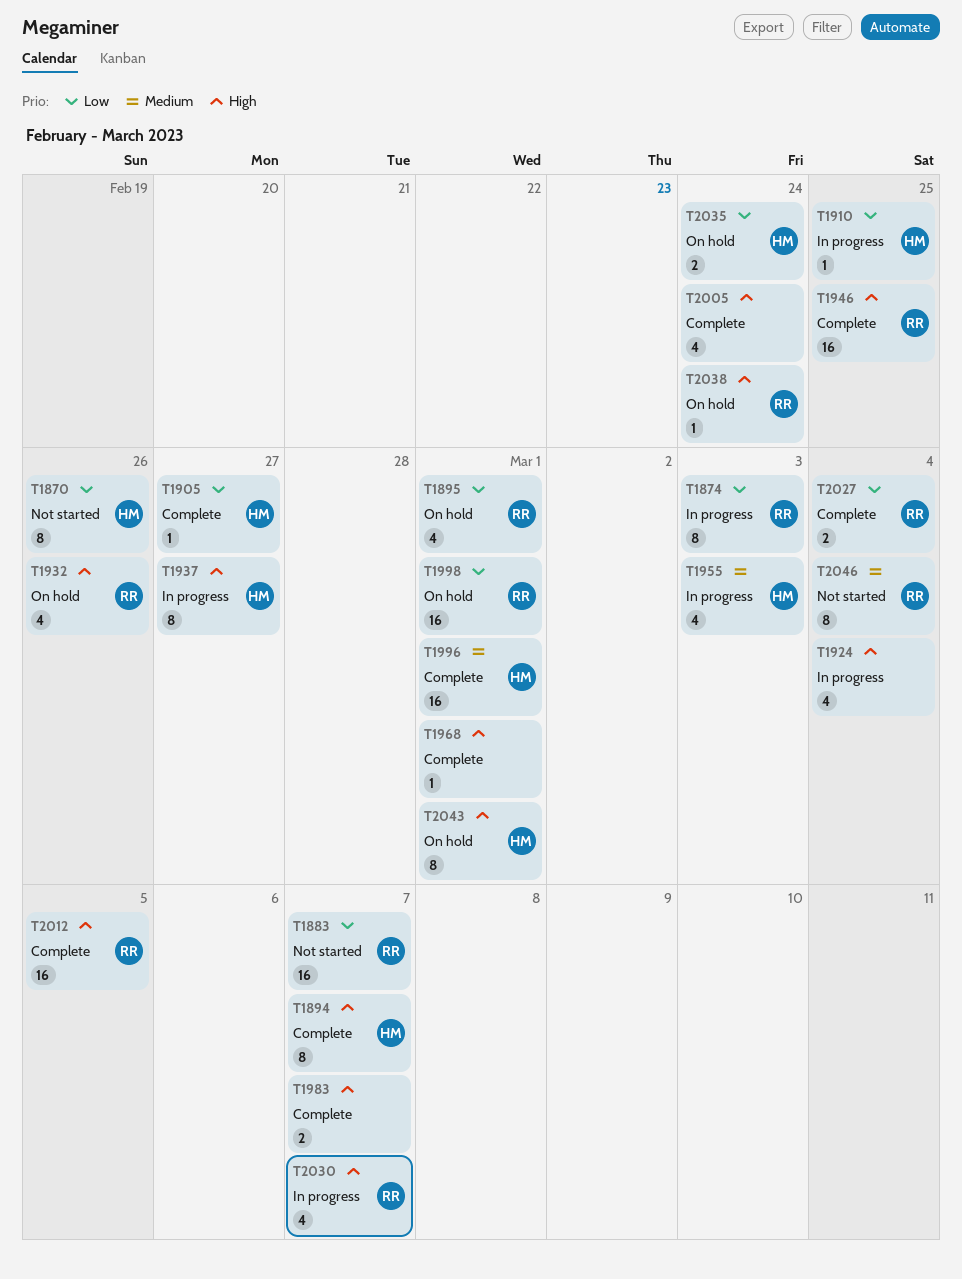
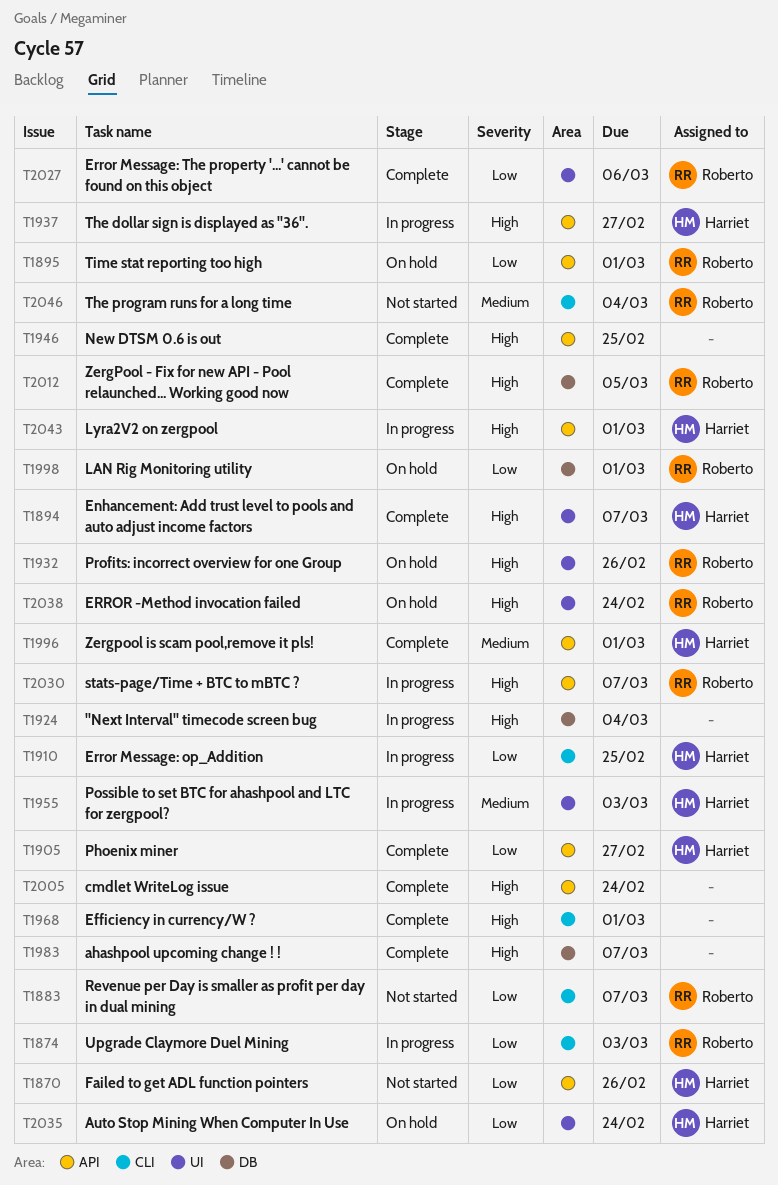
T1946, owner: Roberto -> none
T2027, due: Mar 4 -> Mar 6
T2043, status: On hold -> In progress

